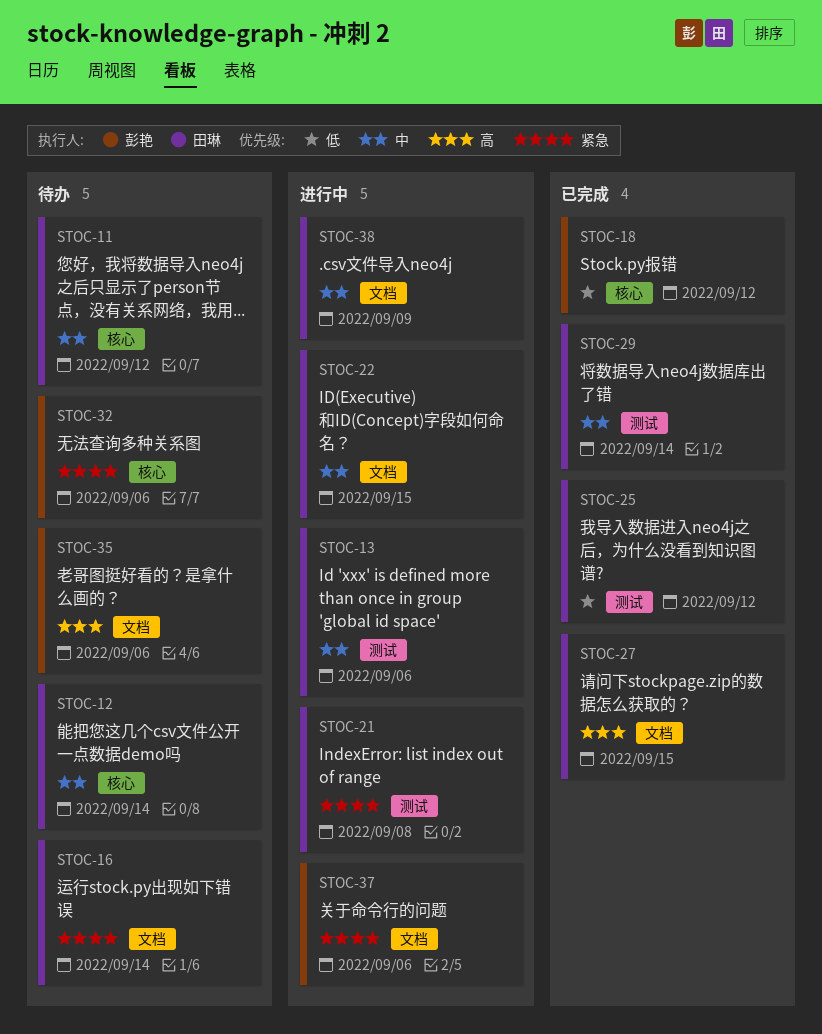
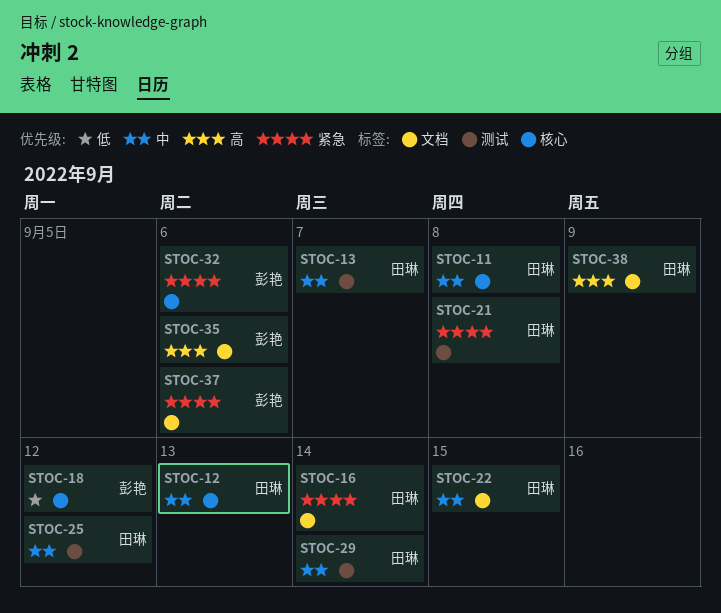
STOC-11, due: Sep 12 -> Sep 8
STOC-12, due: Sep 14 -> Sep 13
STOC-13, due: Sep 6 -> Sep 7
STOC-25, priority: 低 -> 中
STOC-27: present -> none
STOC-38, priority: 中 -> 高

